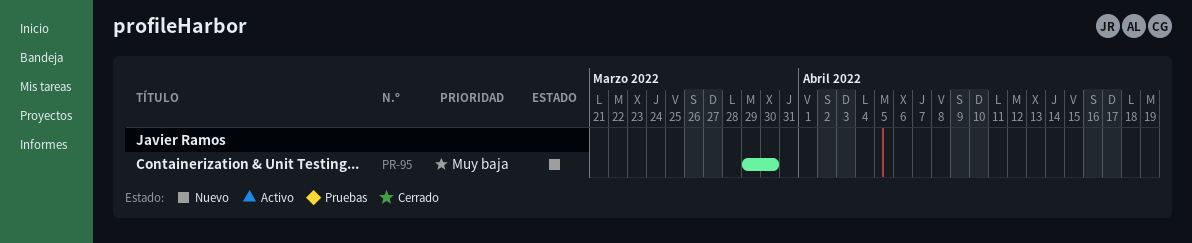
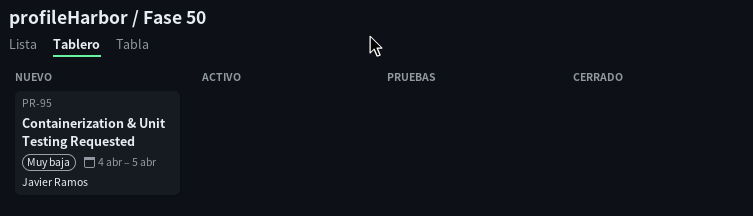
PR-95, start: Mar 29 -> Apr 4
PR-95, due: Mar 30 -> Apr 5

